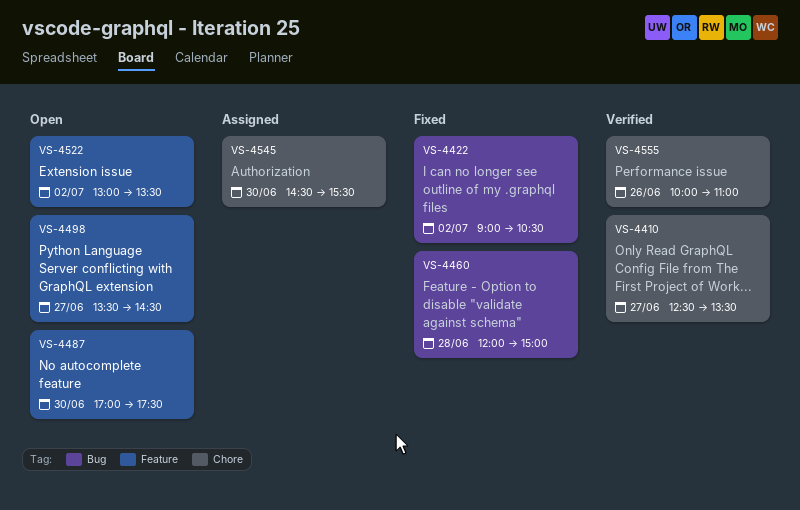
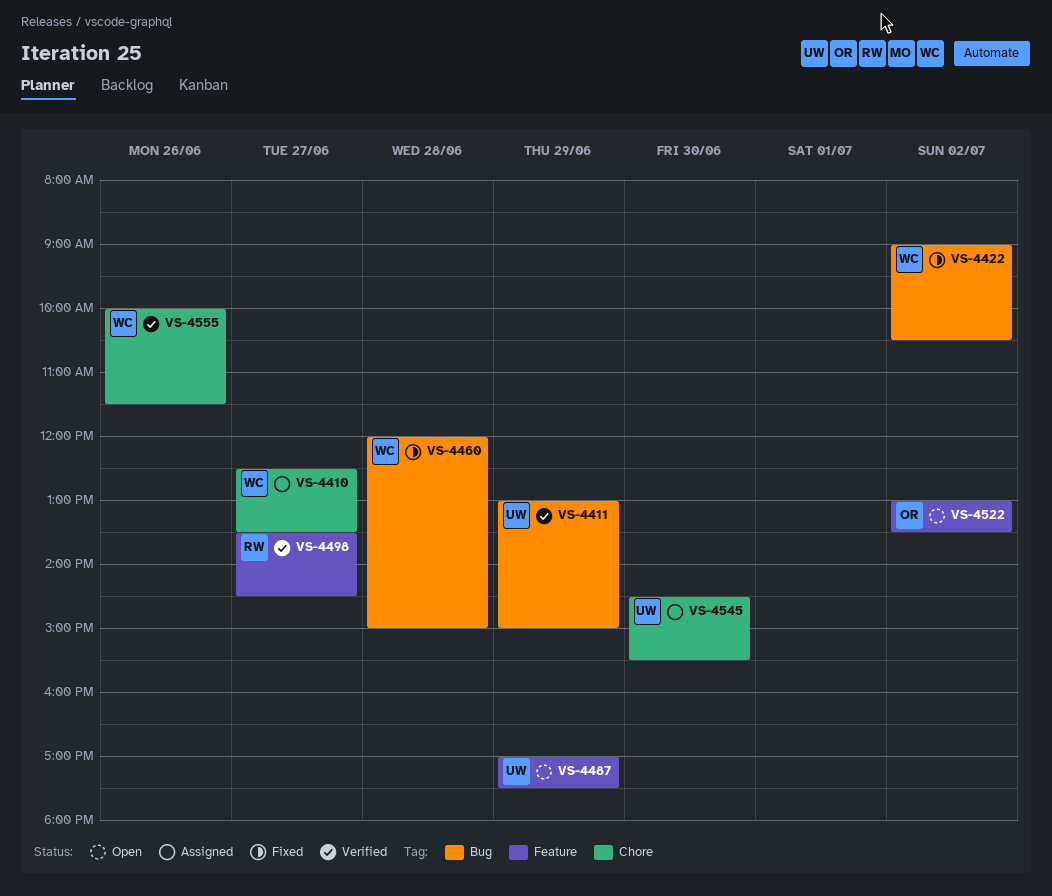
VS-4410, status: Verified -> Assigned
VS-4411: none -> present
VS-4487, day: Jun 30 -> Jun 29
VS-4498, status: Open -> Verified
VS-4555, ends: 11:00 -> 11:30

